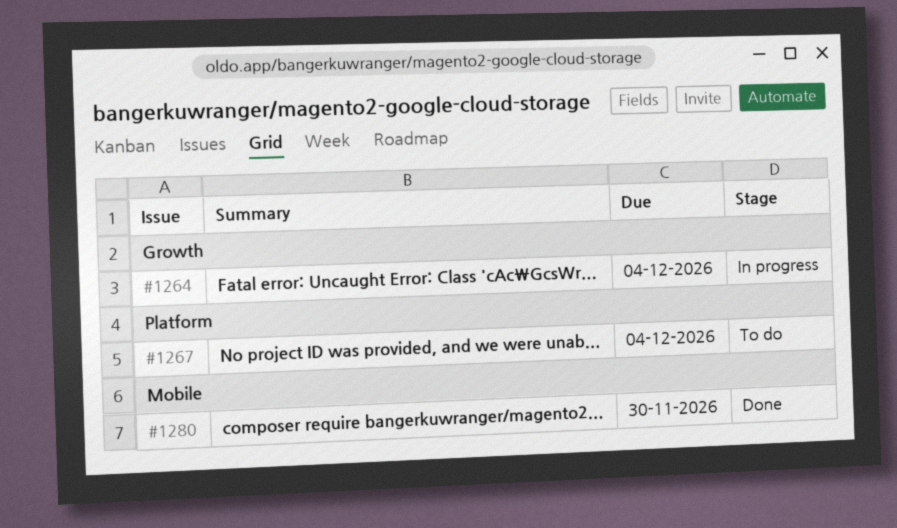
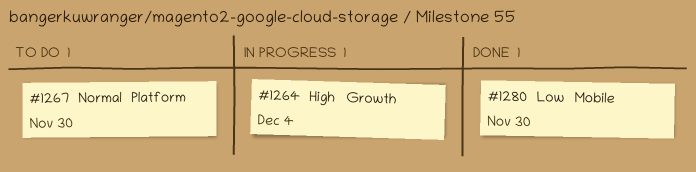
#1267, due: Dec 4 -> Nov 30

